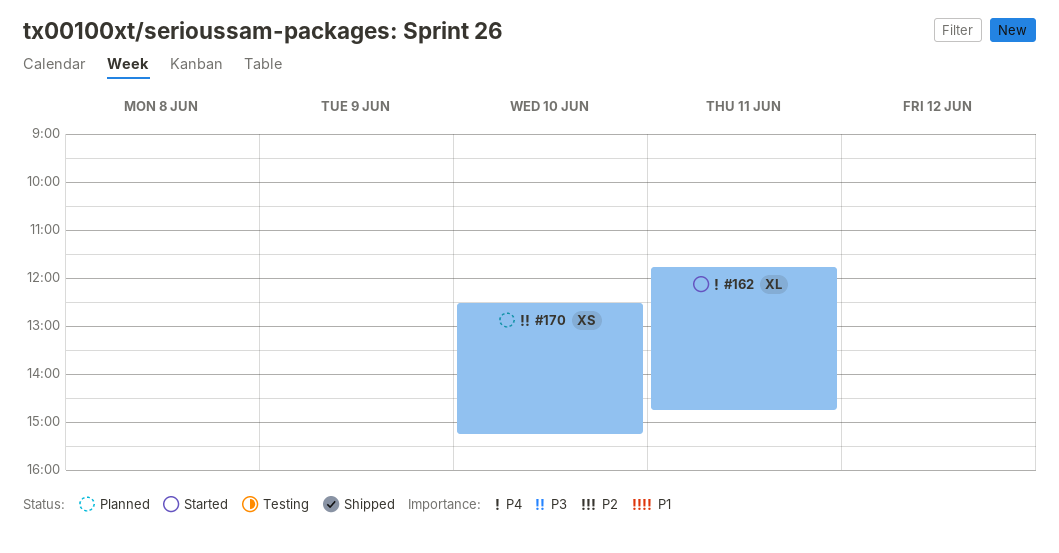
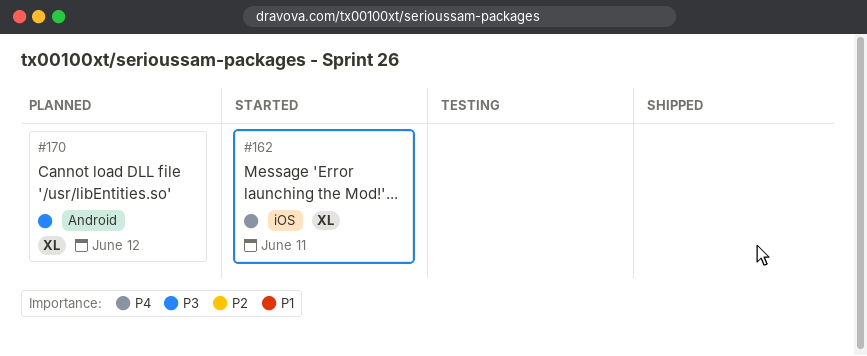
#170, estimate: XS -> XL
#170, day: Jun 10 -> Jun 12

